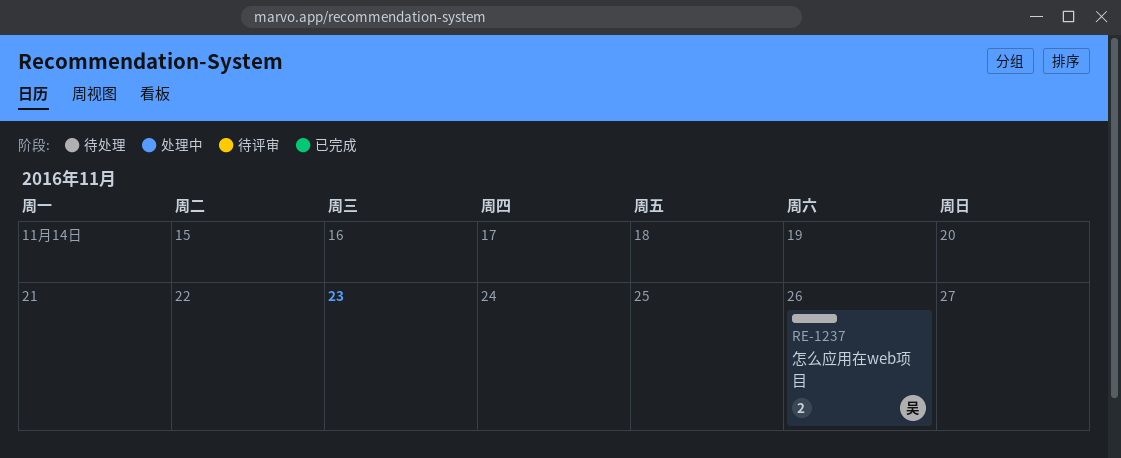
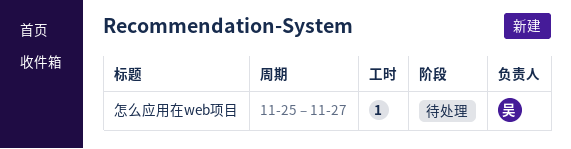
怎么应用在web项目, estimate: 2 -> 1
怎么应用在web项目, due: Nov 26 -> Nov 27

